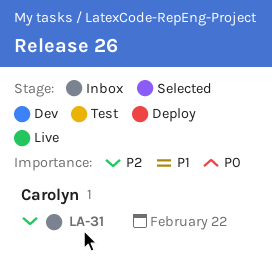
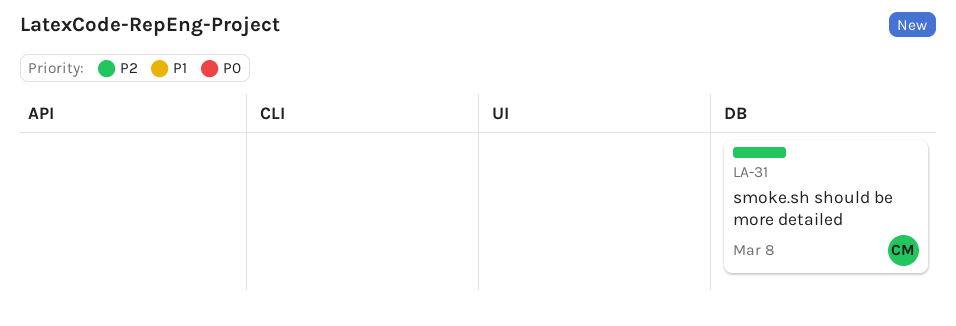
LA-31, due: Feb 22 -> Mar 8

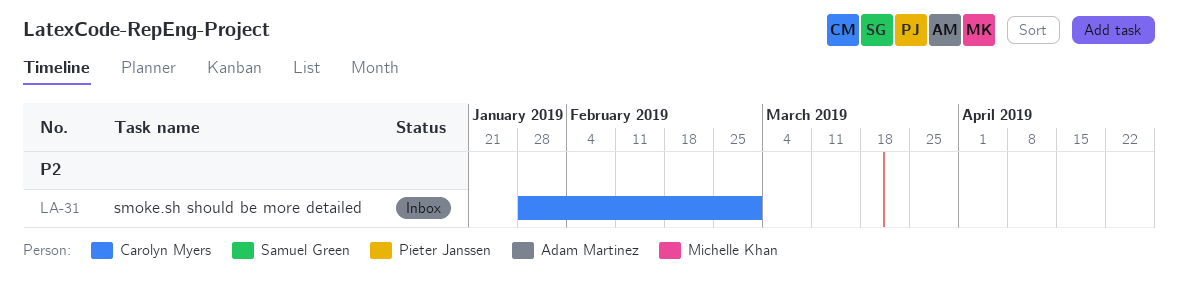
LA-31, due: Mar 8 -> Mar 1

